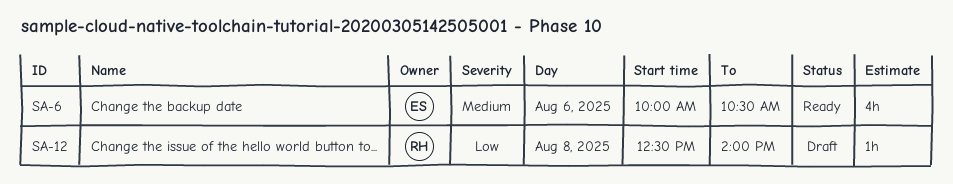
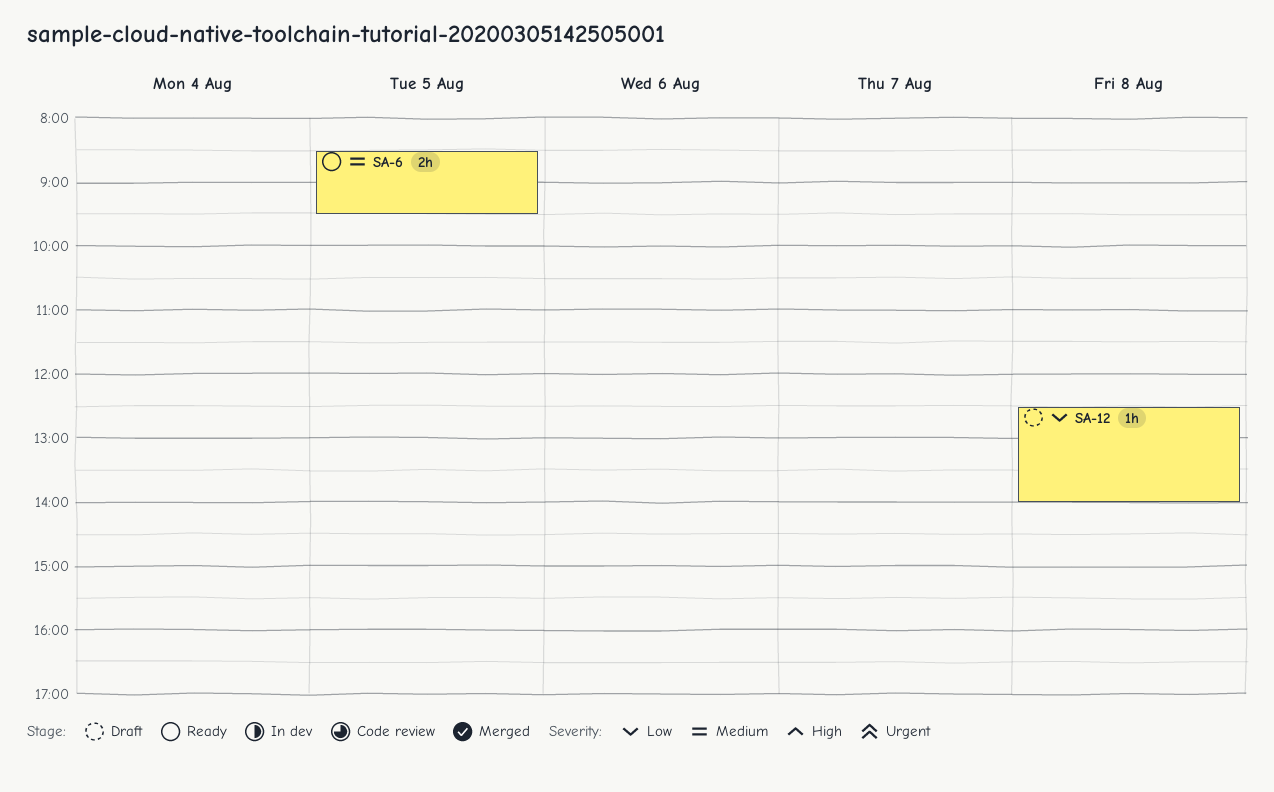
SA-6, estimate: 4h -> 2h
SA-6, day: Aug 6 -> Aug 5
SA-6, begins: 10:00 -> 08:30
SA-6, ends: 10:30 -> 09:30

